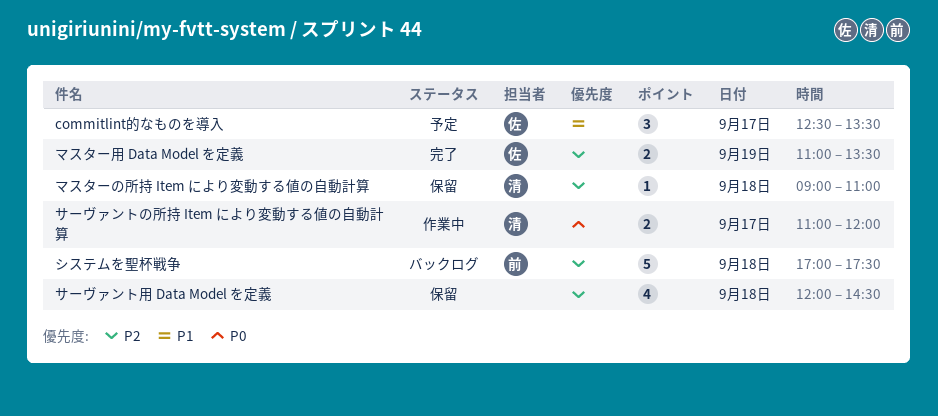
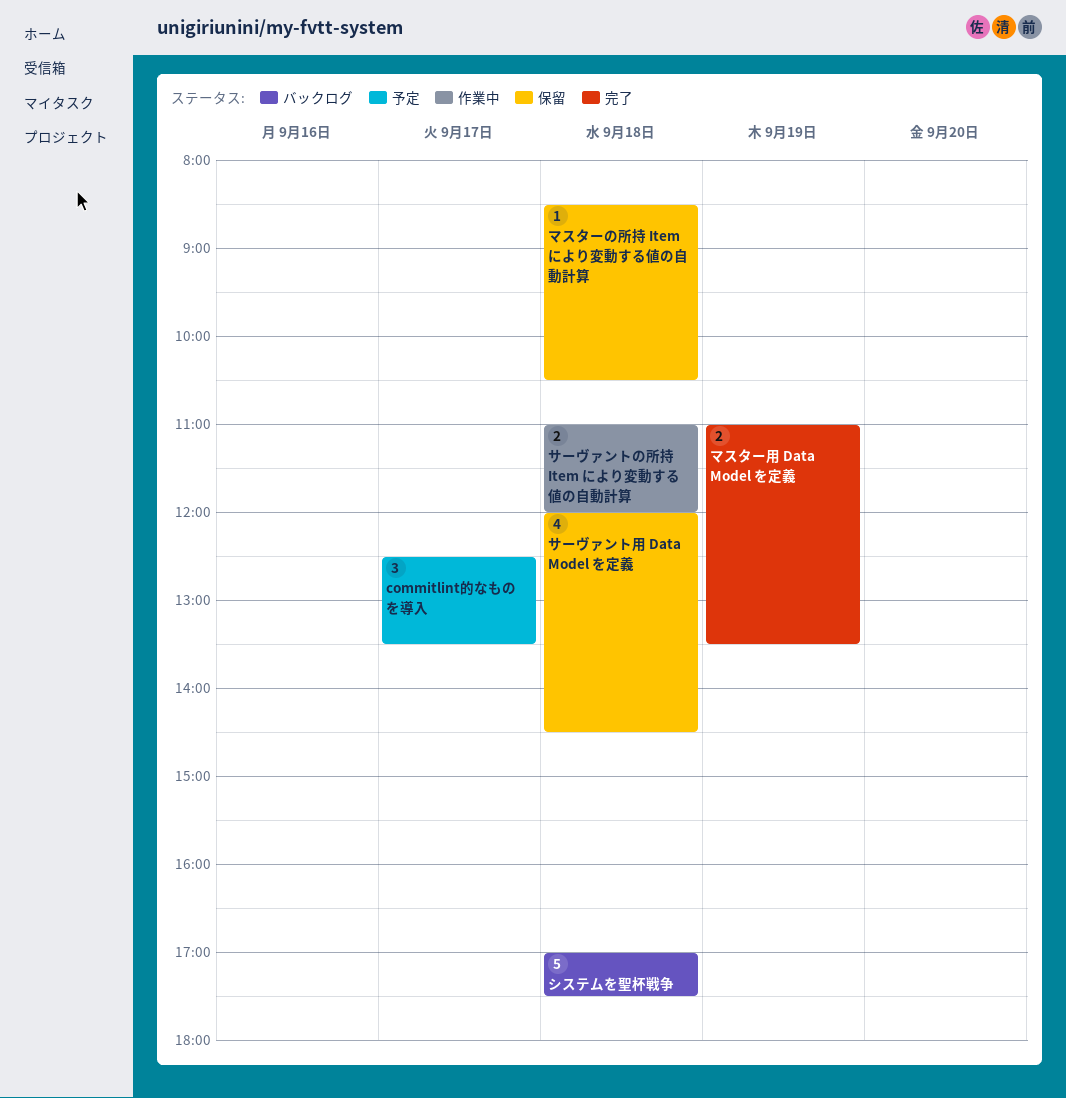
サーヴァントの所持 Item により変動する値の自動計算, day: Sep 17 -> Sep 18
マスターの所持 Item により変動する値の自動計算, begins: 09:00 -> 08:30
マスターの所持 Item により変動する値の自動計算, ends: 11:00 -> 10:30

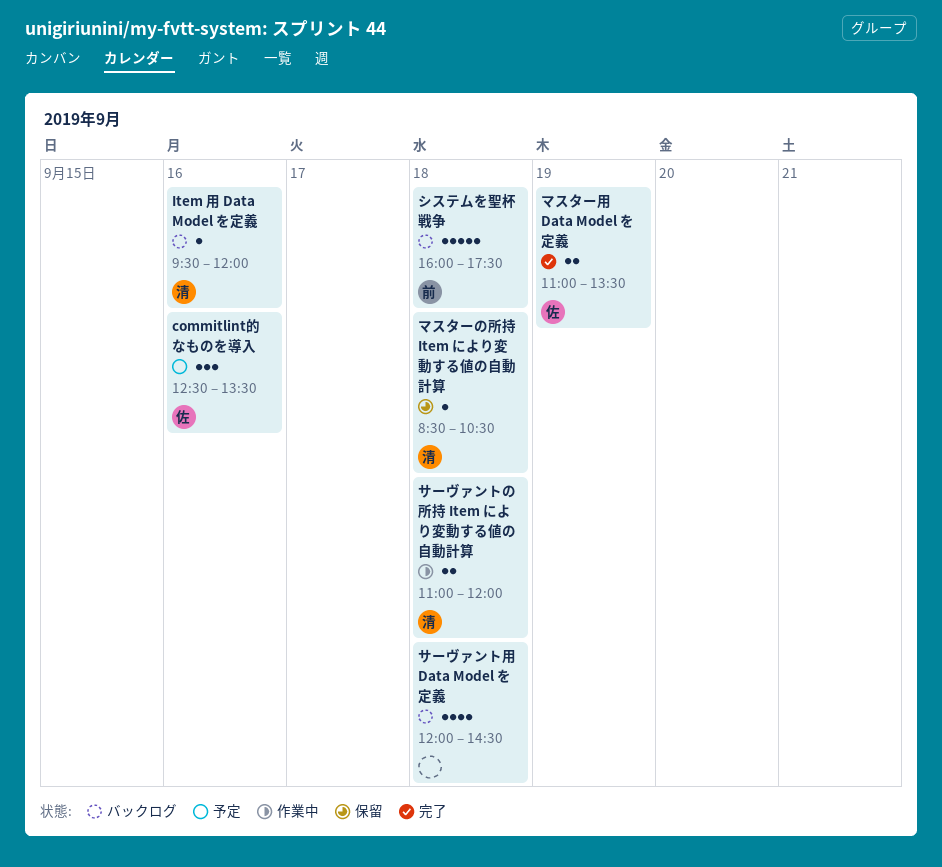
commitlint的なものを導入, day: Sep 17 -> Sep 16
Item 用 Data Model を定義: none -> present
サーヴァント用 Data Model を定義, status: 保留 -> バックログ
システムを聖杯戦争, begins: 17:00 -> 16:00

